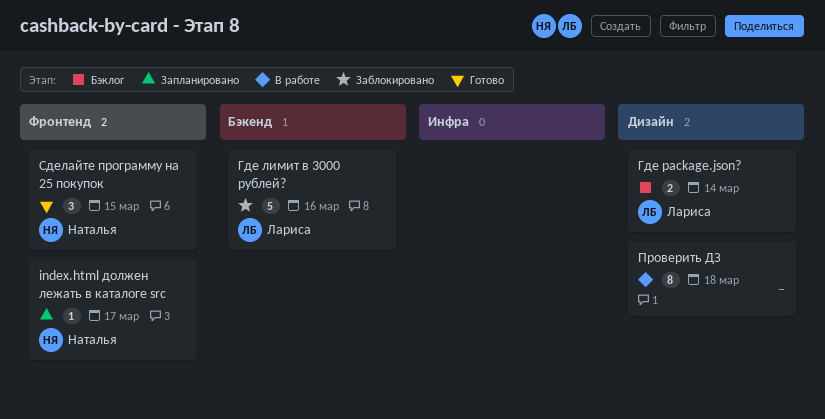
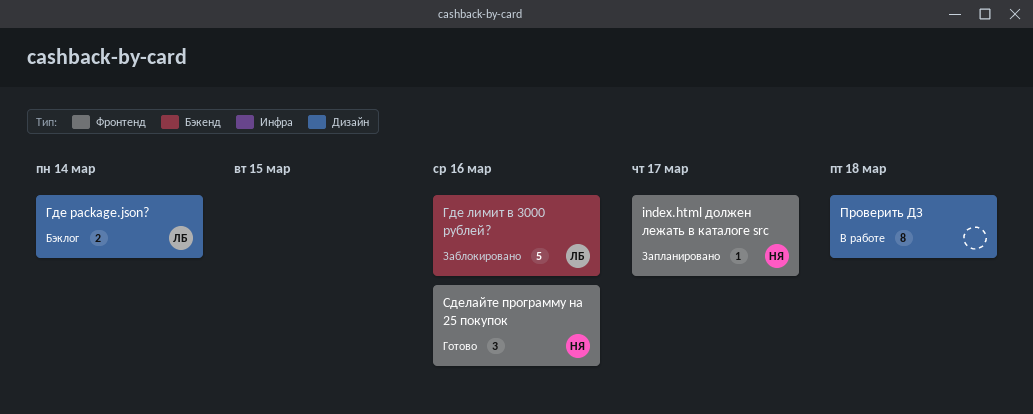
Сделайте программу на 25 покупок, due: Mar 15 -> Mar 16

